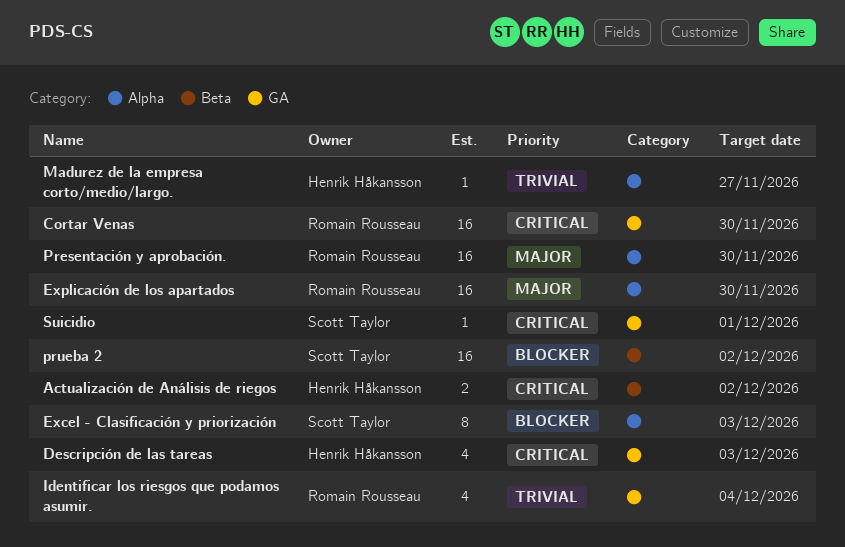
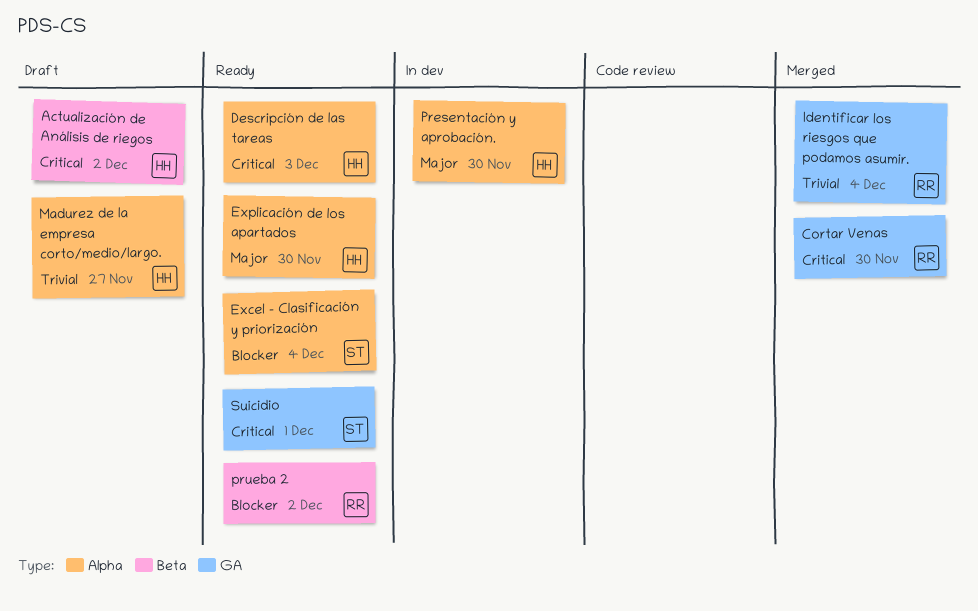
Descripción de las tareas, label: GA -> Alpha
Excel - Clasificación y priorización, due: Dec 3 -> Dec 4
Explicación de los apartados, owner: Romain Rousseau -> Henrik Håkansson
Presentación y aprobación., owner: Romain Rousseau -> Henrik Håkansson
prueba 2, owner: Scott Taylor -> Romain Rousseau

